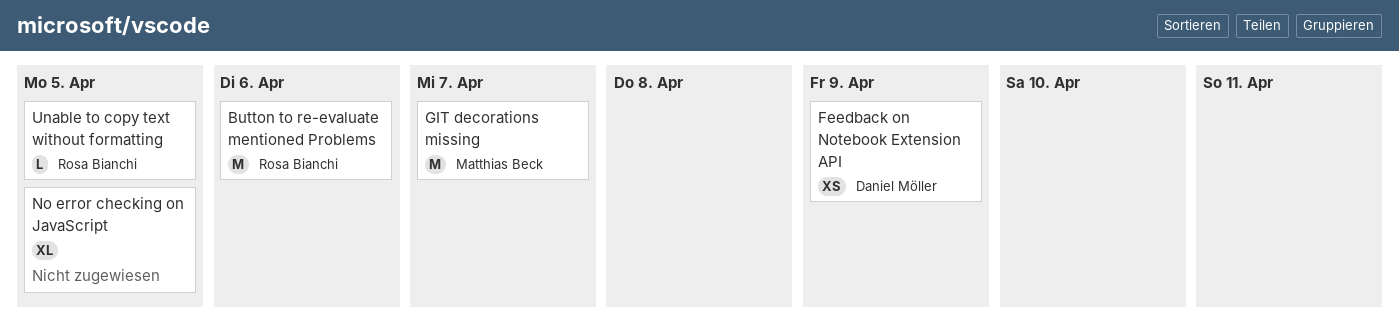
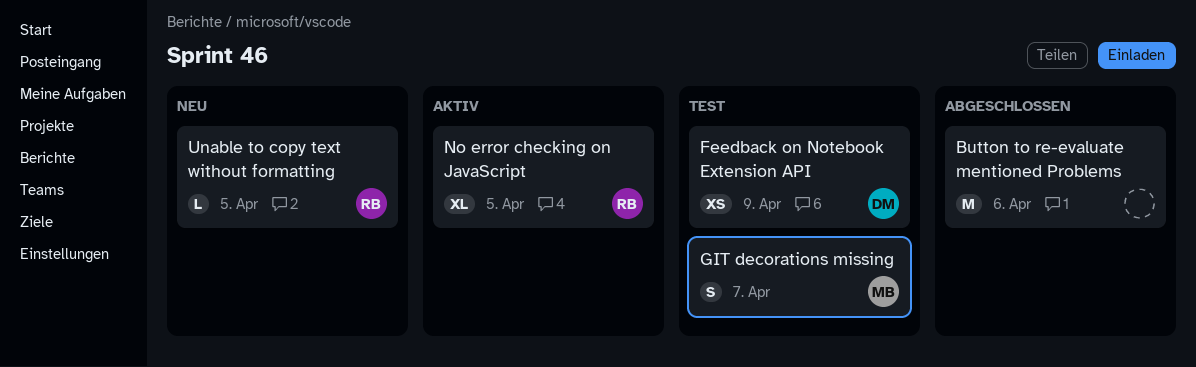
Button to re-evaluate mentioned Problems, owner: Rosa Bianchi -> none
GIT decorations missing, estimate: M -> S
No error checking on JavaScript, owner: none -> Rosa Bianchi

